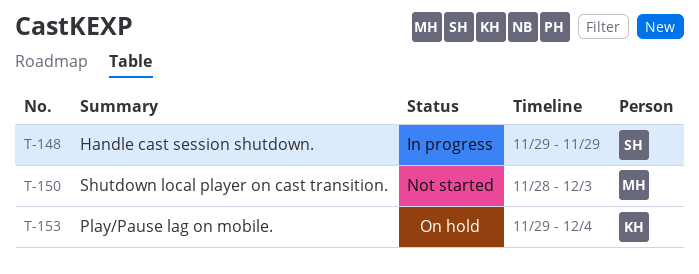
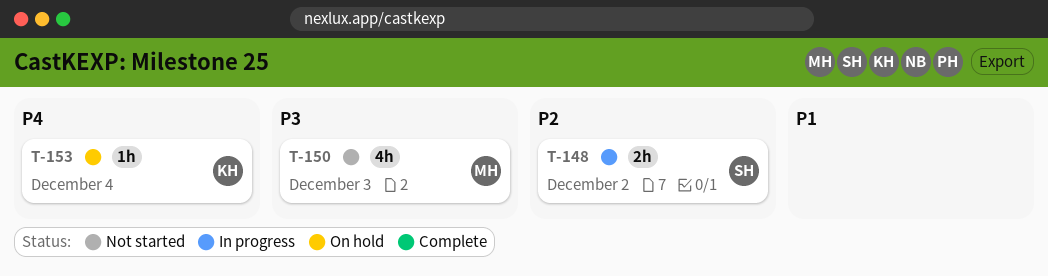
T-148, due: Nov 29 -> Dec 2

